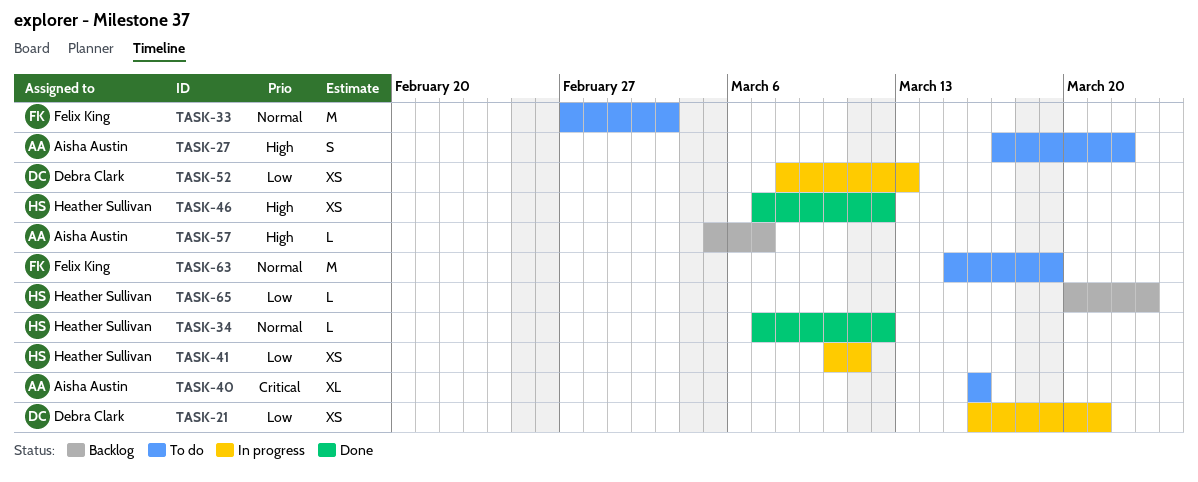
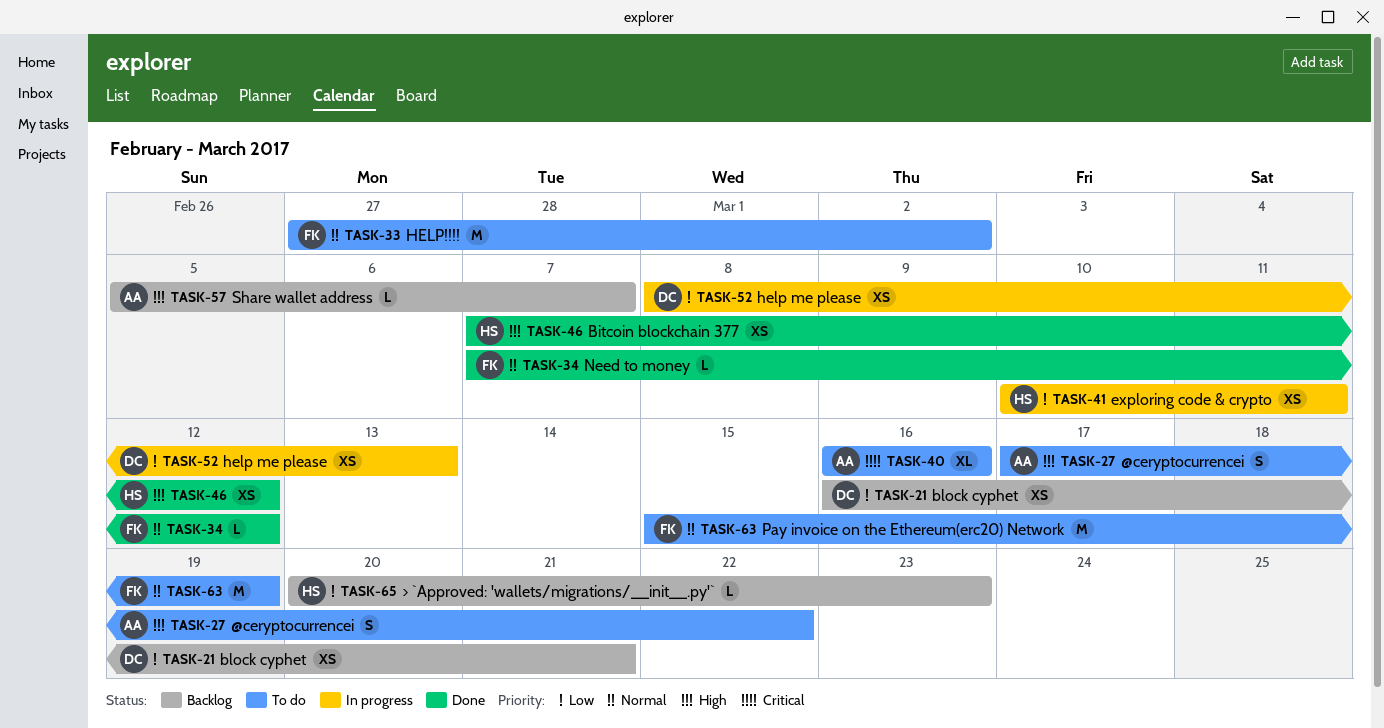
TASK-21, status: In progress -> Backlog
TASK-33, due: Mar 3 -> Mar 2
TASK-34, owner: Heather Sullivan -> Felix King

